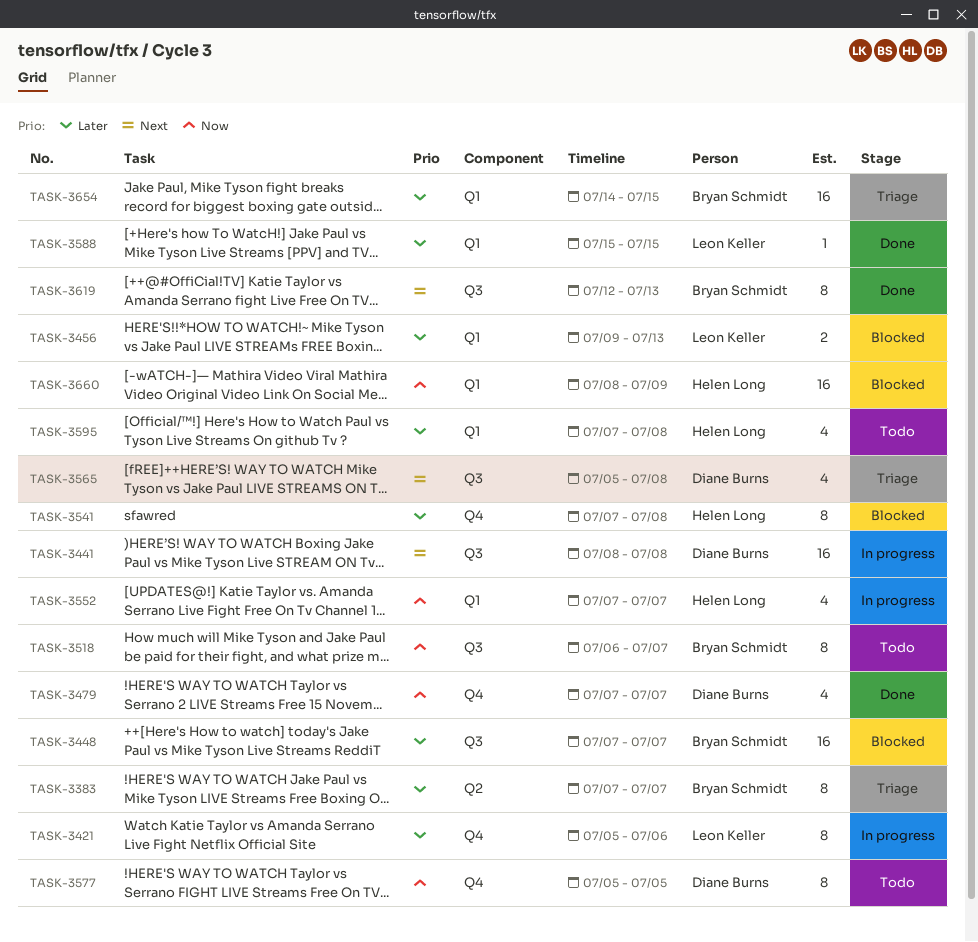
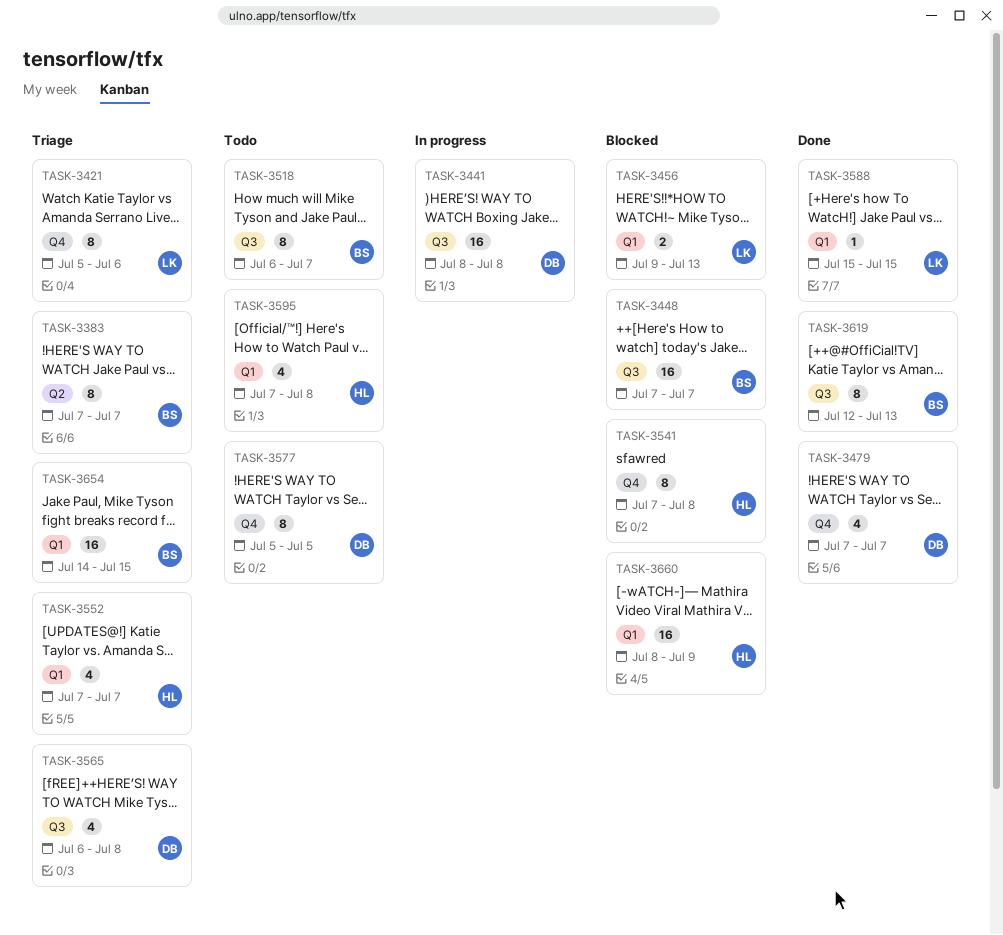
TASK-3421, status: In progress -> Triage
TASK-3552, status: In progress -> Triage
TASK-3565, start: Jul 5 -> Jul 6

